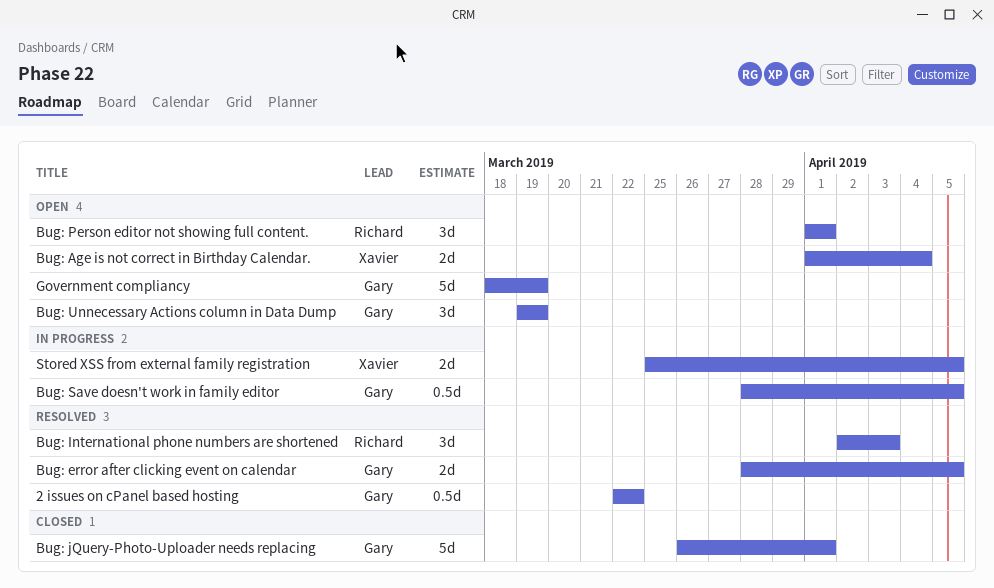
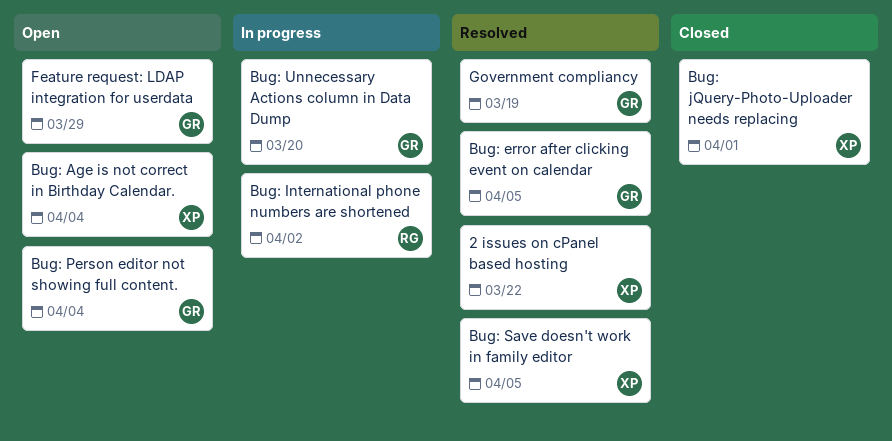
2 issues on cPanel based hosting, owner: Gary -> Xavier
Bug: International phone numbers are shortened, status: Resolved -> In progress
Bug: International phone numbers are shortened, due: Apr 3 -> Apr 2
Bug: jQuery-Photo-Uploader needs replacing, owner: Gary -> Xavier
Bug: Person editor not showing full content., owner: Richard -> Gary
Bug: Person editor not showing full content., due: Apr 1 -> Apr 4
Bug: Save doesn't work in family editor, status: In progress -> Resolved
Bug: Save doesn't work in family editor, owner: Gary -> Xavier
Bug: Unnecessary Actions column in Data Dump, status: Open -> In progress
Bug: Unnecessary Actions column in Data Dump, due: Mar 19 -> Mar 20
Feature request: LDAP integration for userdata: none -> present
Government compliancy, status: Open -> Resolved
Stored XSS from external family registration: present -> none

